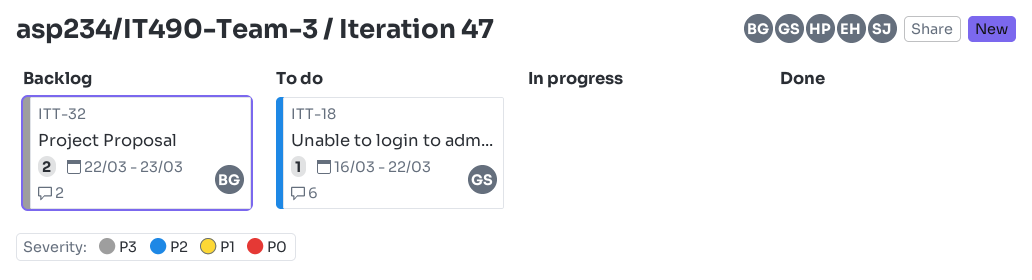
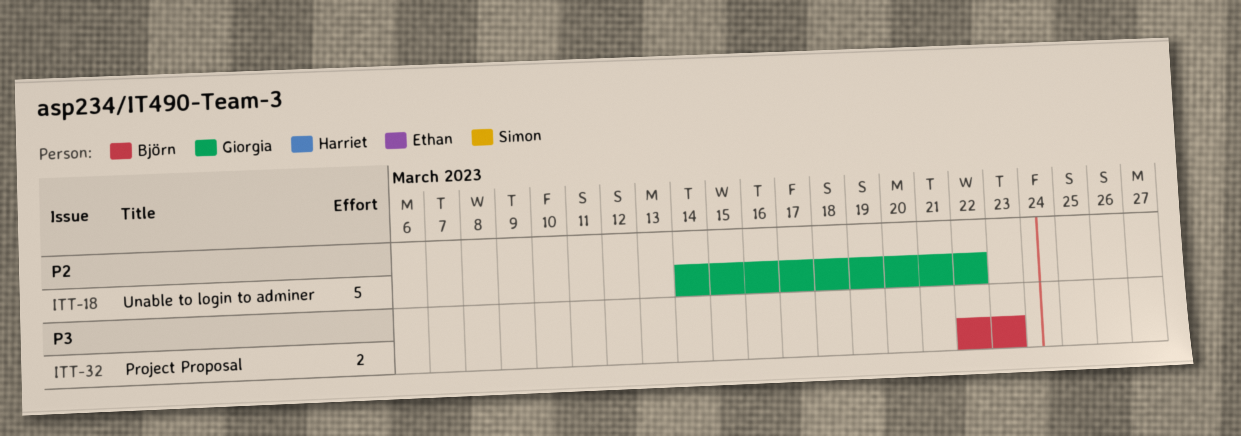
ITT-18, estimate: 1 -> 5
ITT-18, start: Mar 16 -> Mar 14

